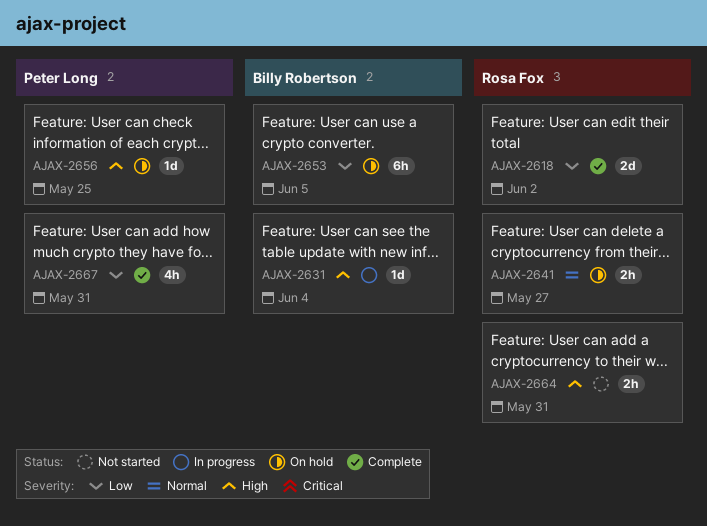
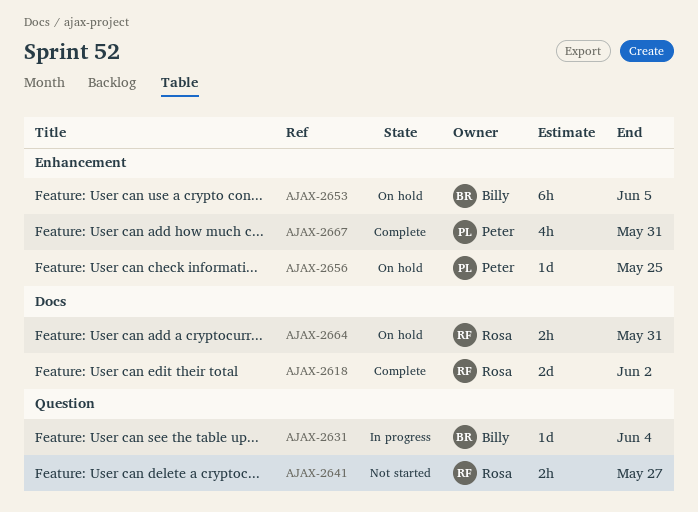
AJAX-2641, status: On hold -> Not started
AJAX-2664, status: Not started -> On hold

